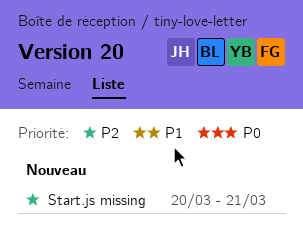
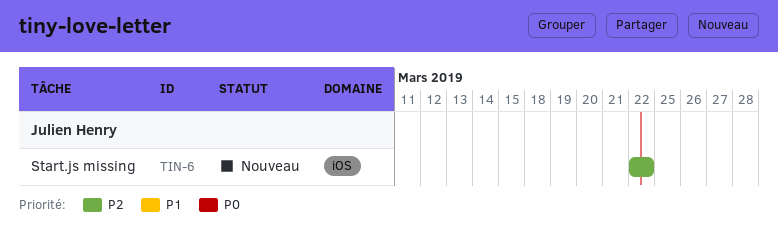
Start.js missing, start: Mar 20 -> Mar 22
Start.js missing, due: Mar 21 -> Mar 22

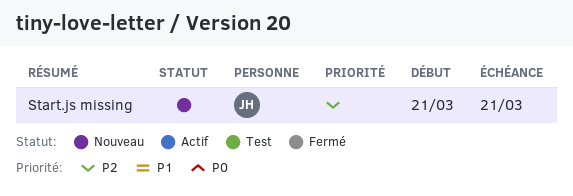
Start.js missing, start: Mar 22 -> Mar 21
Start.js missing, due: Mar 22 -> Mar 21

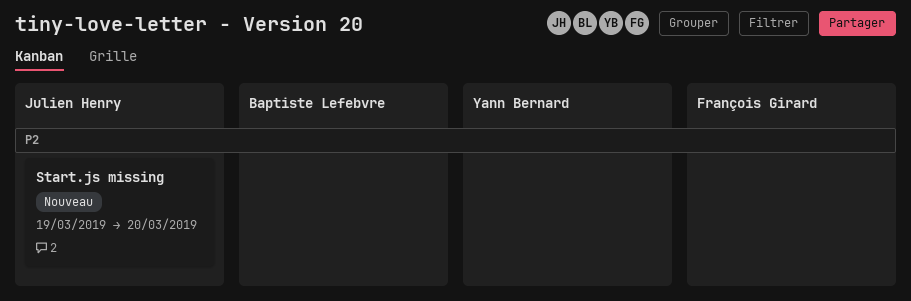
Start.js missing, start: Mar 21 -> Mar 19
Start.js missing, due: Mar 21 -> Mar 20

